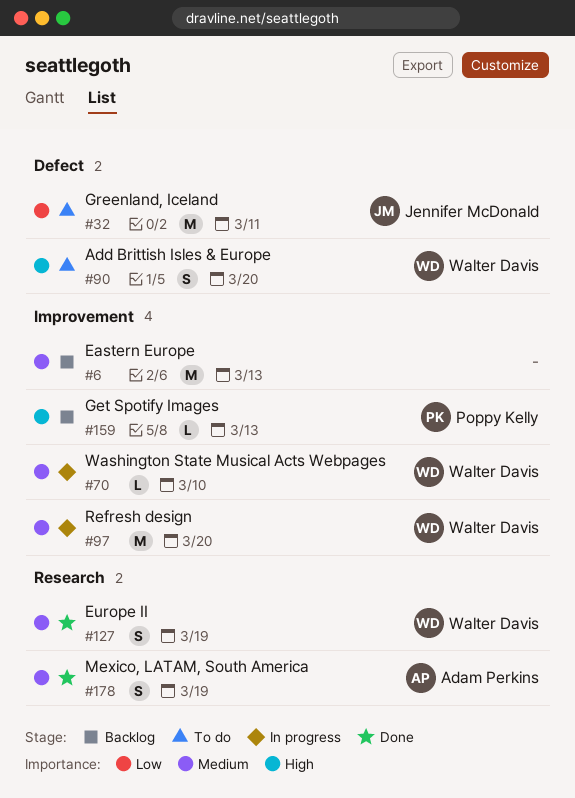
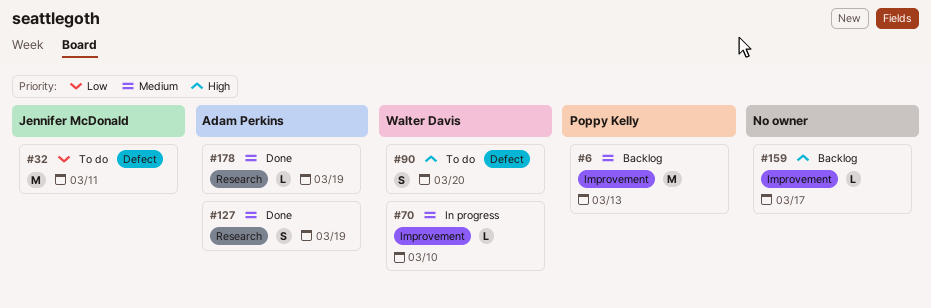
#6, owner: none -> Poppy Kelly
#97: present -> none
#127, owner: Walter Davis -> Adam Perkins
#159, owner: Poppy Kelly -> none
#159, due: Mar 13 -> Mar 17
#178, estimate: S -> L

